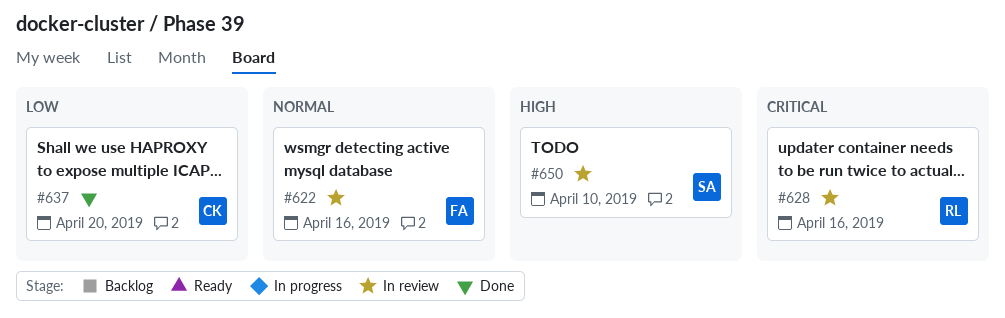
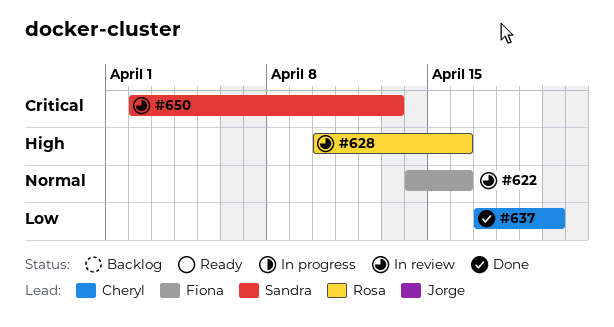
#628, priority: Critical -> High
#650, priority: High -> Critical
#650, due: Apr 10 -> Apr 13

